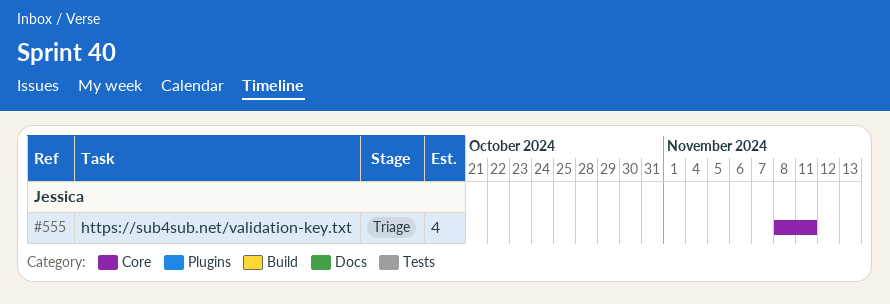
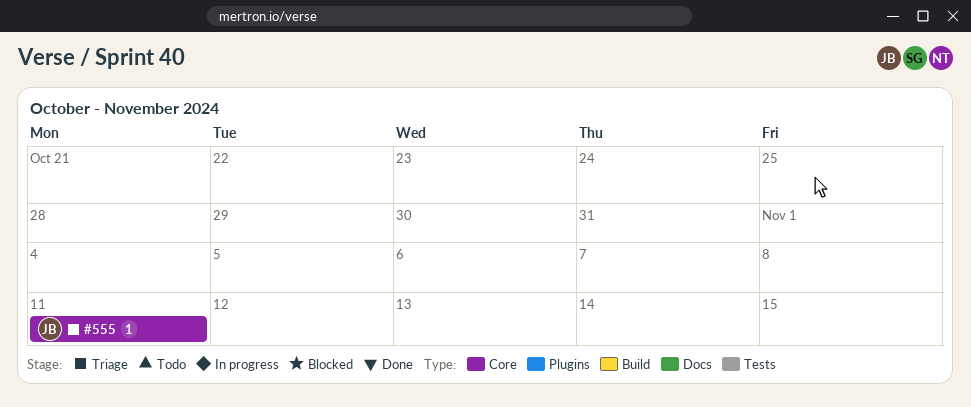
#555, estimate: 4 -> 1
#555, start: Nov 8 -> Nov 11

